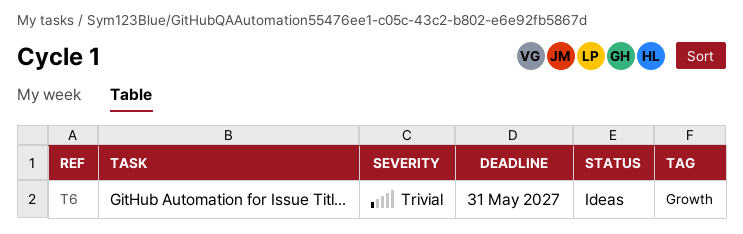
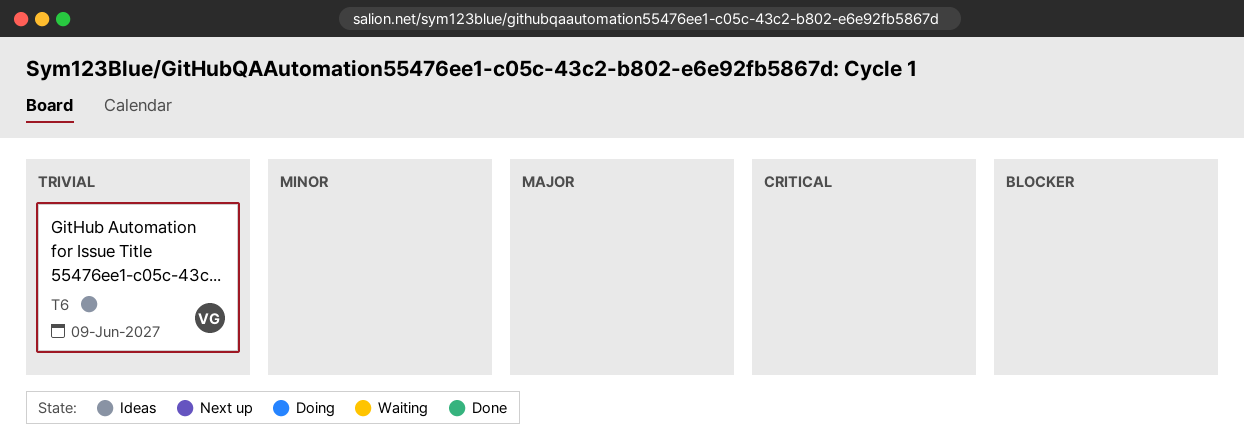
T6, due: May 31 -> Jun 9

